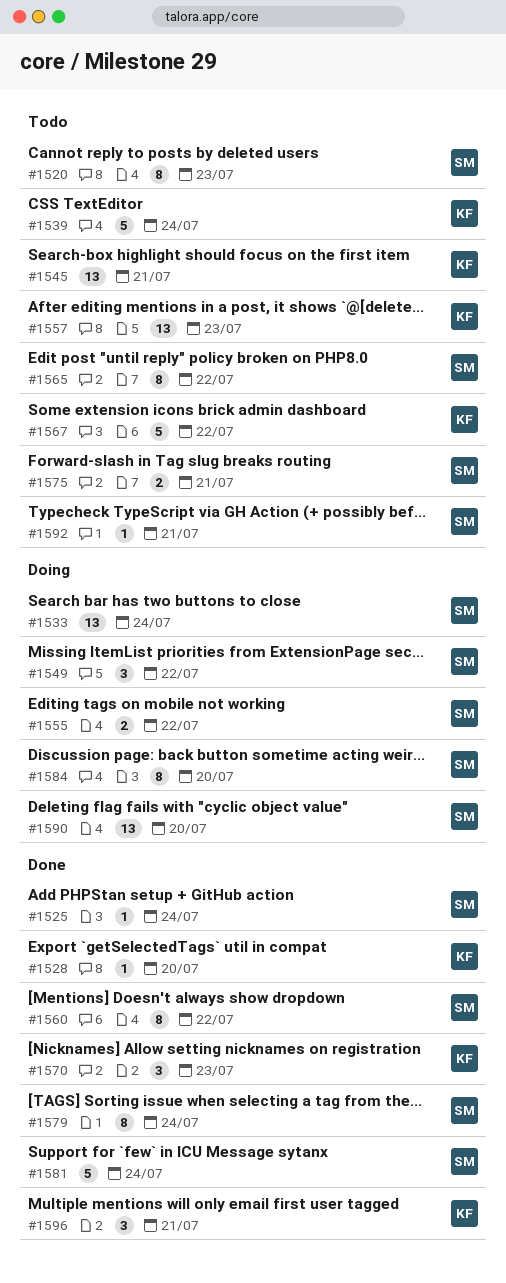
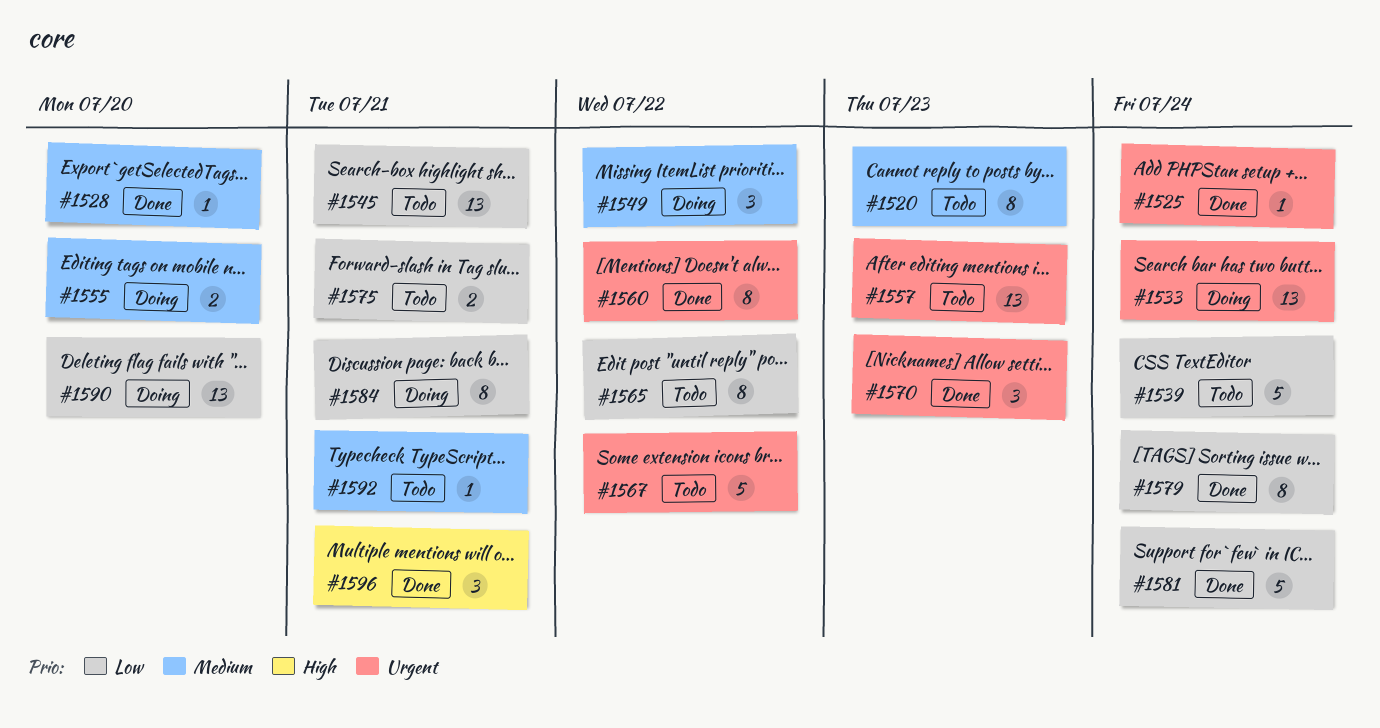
#1555, due: Jul 22 -> Jul 20
#1584, due: Jul 20 -> Jul 21

